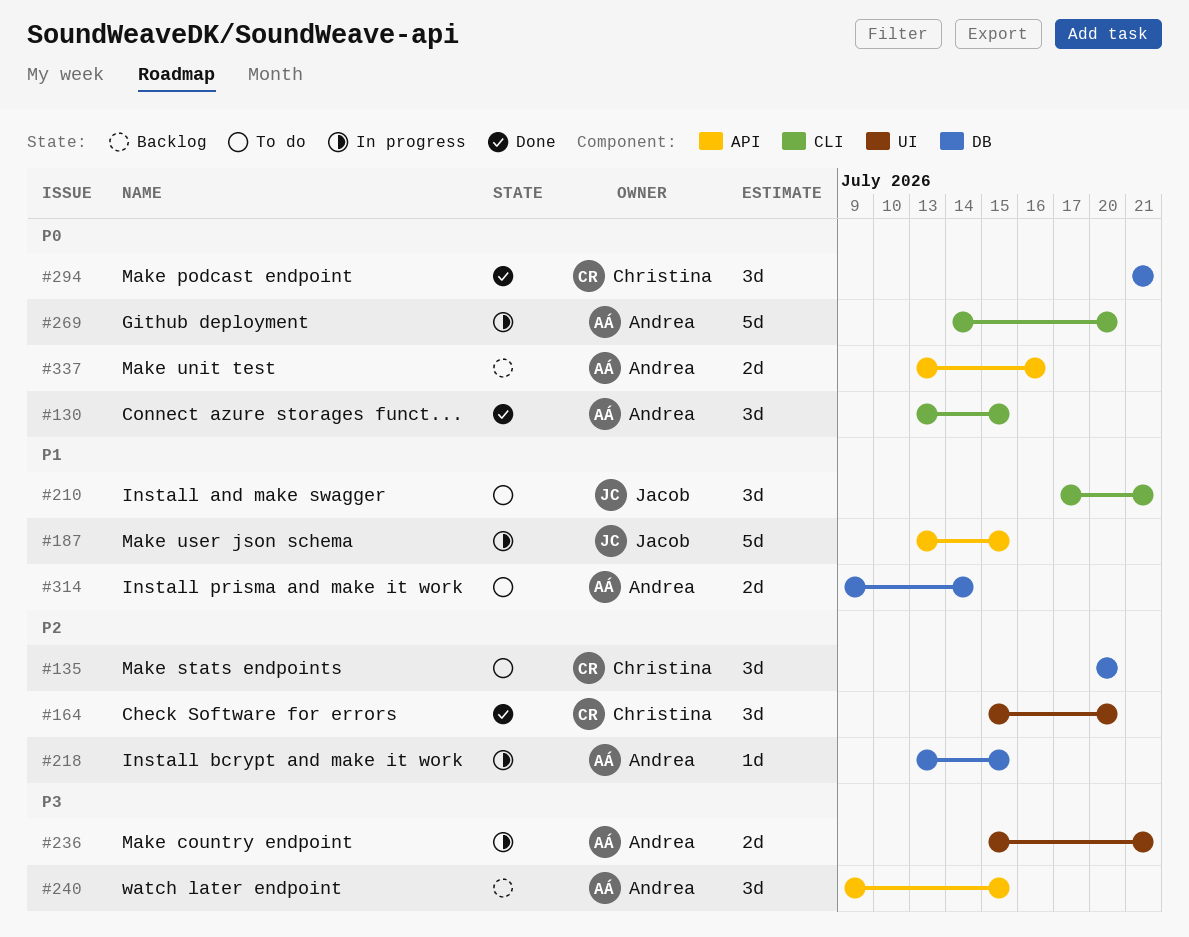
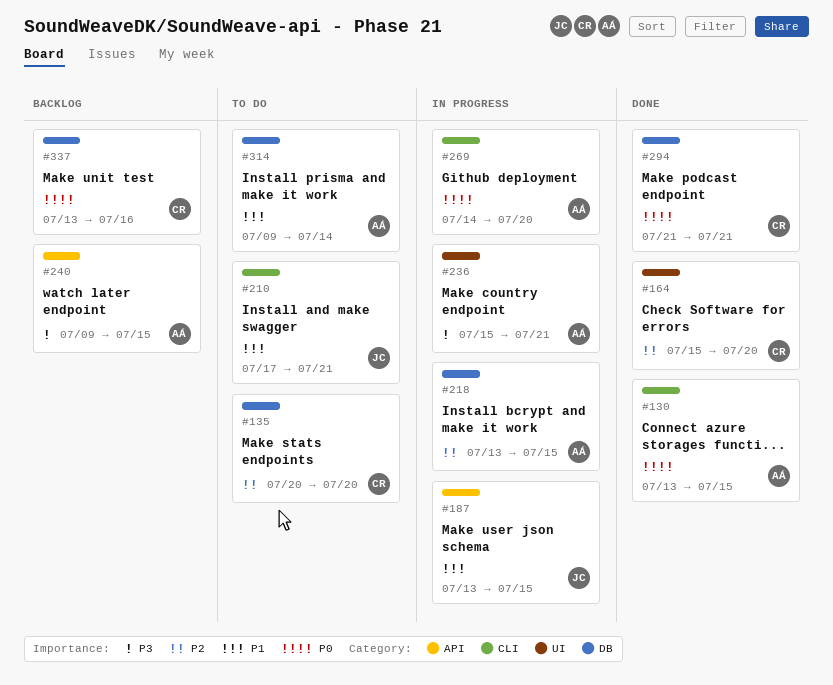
#337, owner: Andrea -> Christina
#337, label: API -> DB

